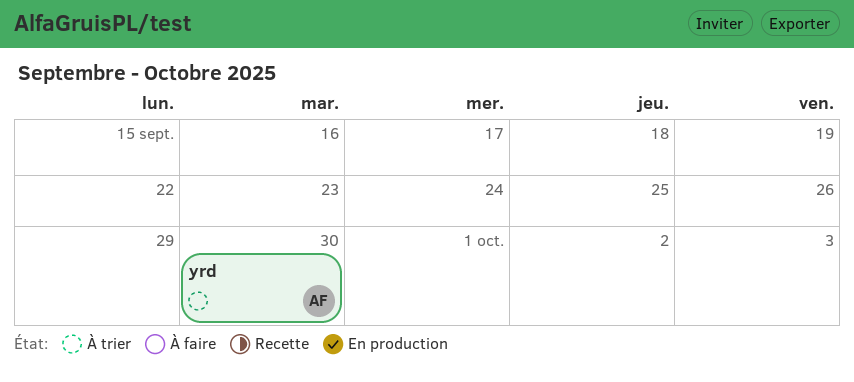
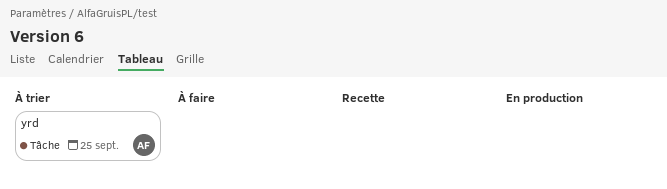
yrd, due: Sep 30 -> Sep 25

